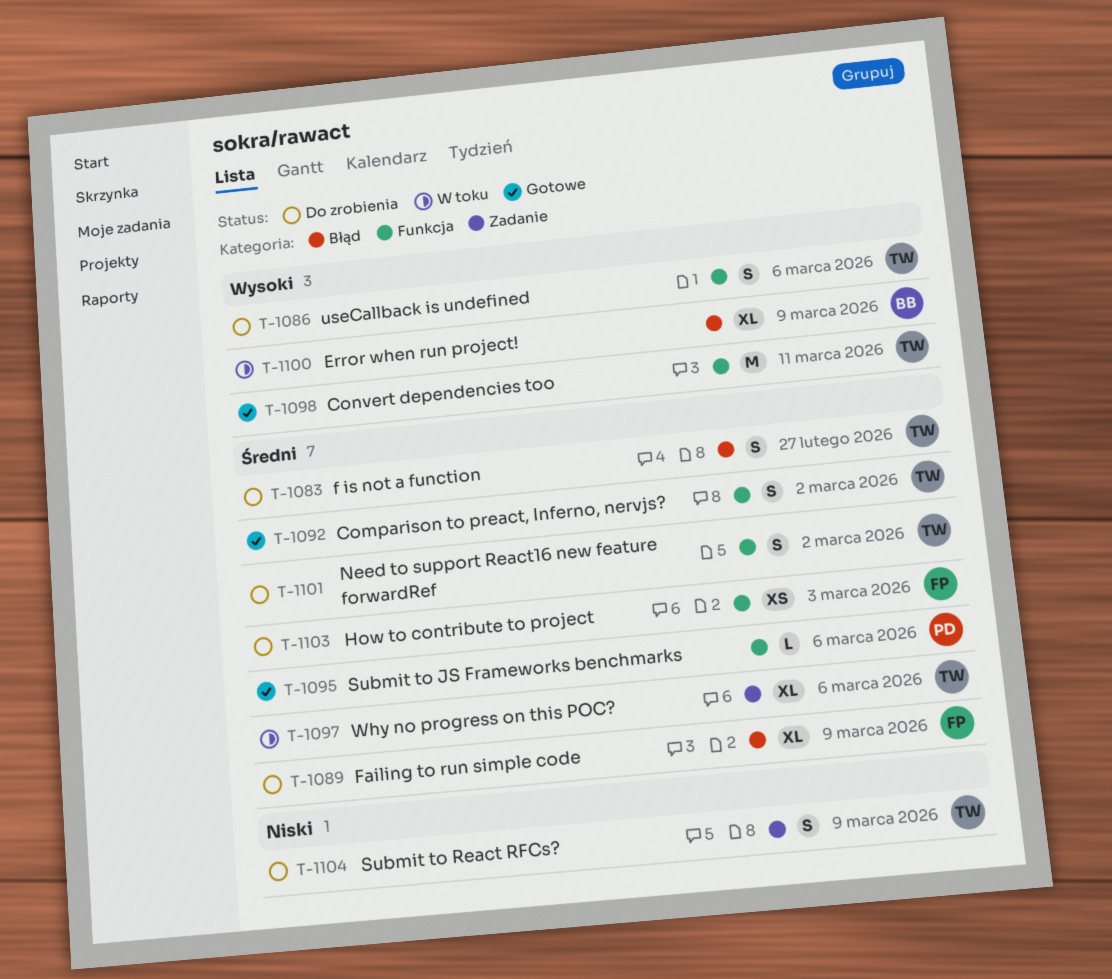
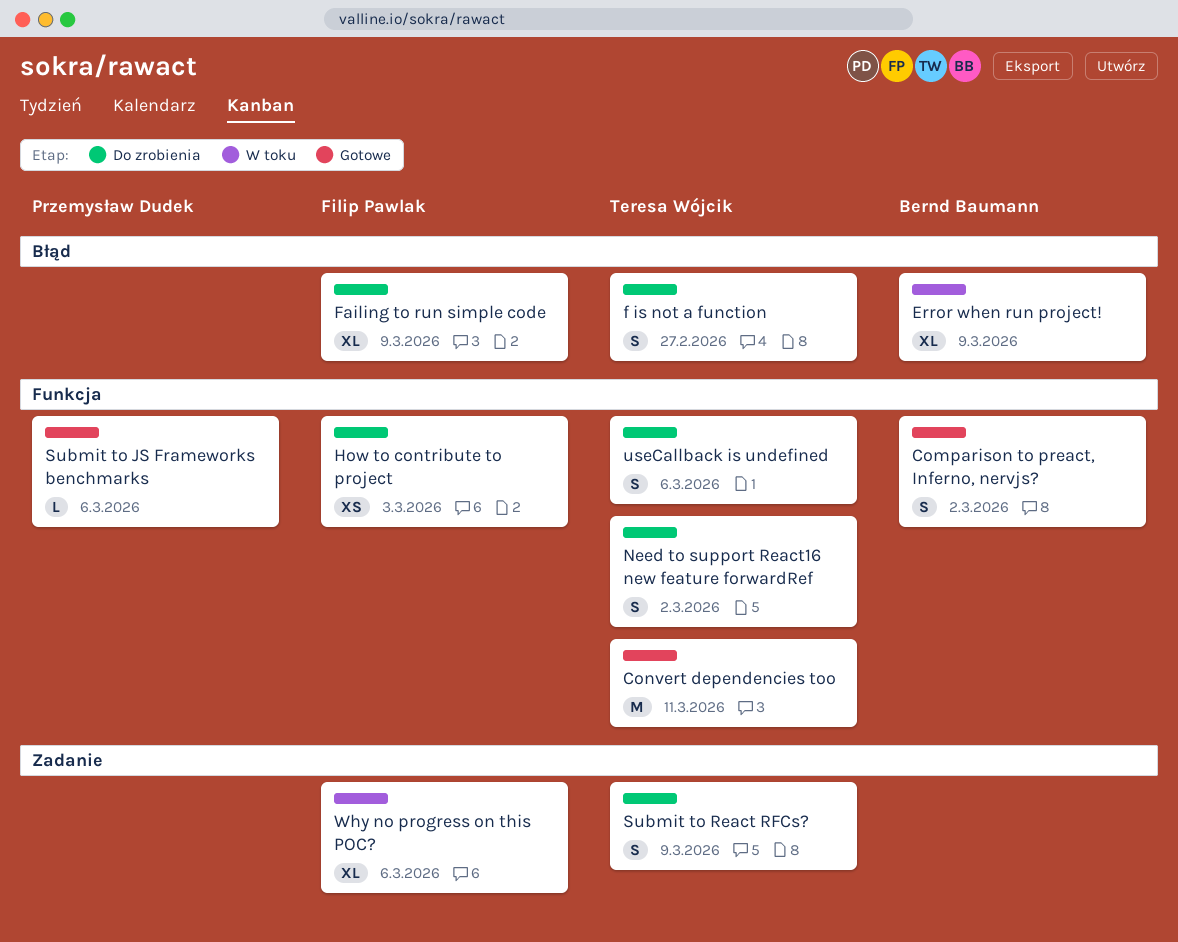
Comparison to preact, Inferno, nervjs?, owner: Teresa Wójcik -> Bernd Baumann
Why no progress on this POC?, owner: Teresa Wójcik -> Filip Pawlak

